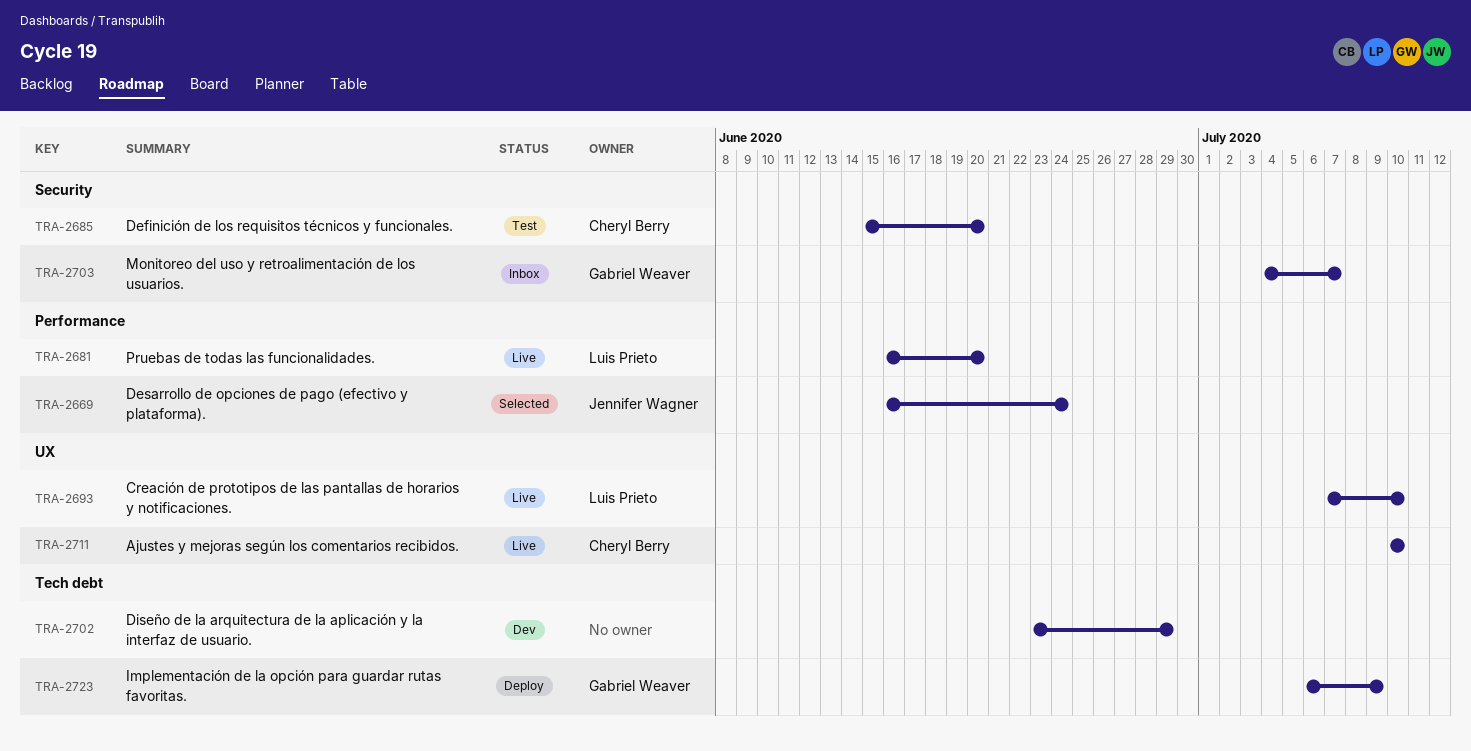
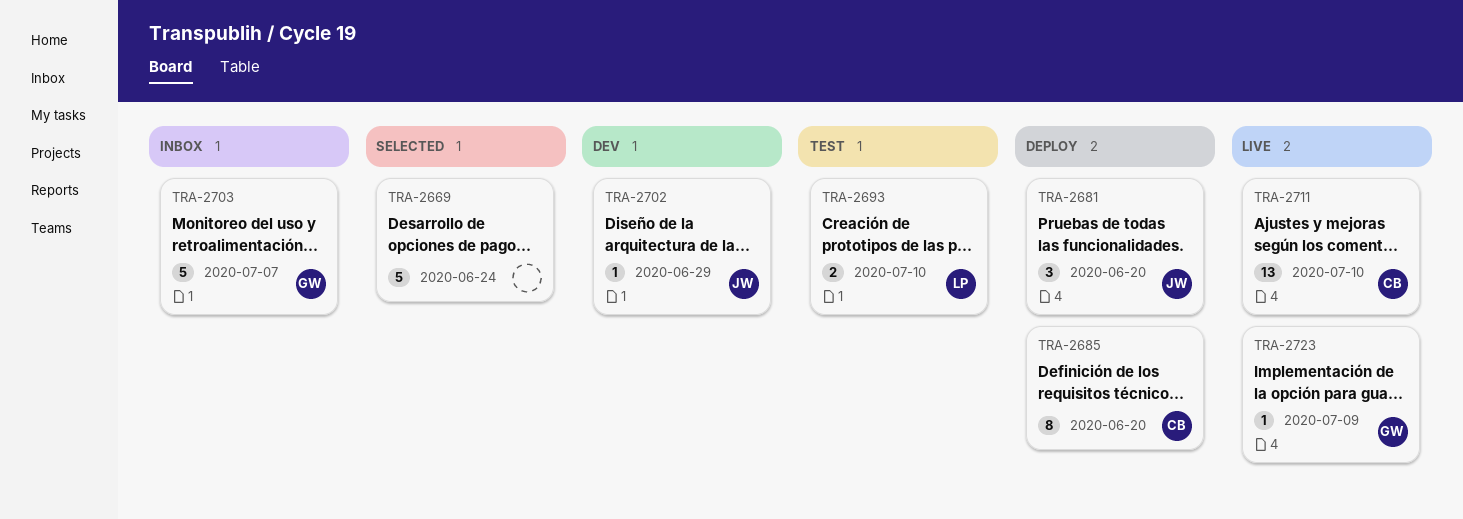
TRA-2669, owner: Jennifer Wagner -> none
TRA-2681, status: Live -> Deploy
TRA-2681, owner: Luis Prieto -> Jennifer Wagner
TRA-2685, status: Test -> Deploy
TRA-2693, status: Live -> Test
TRA-2702, owner: none -> Jennifer Wagner
TRA-2723, status: Deploy -> Live

